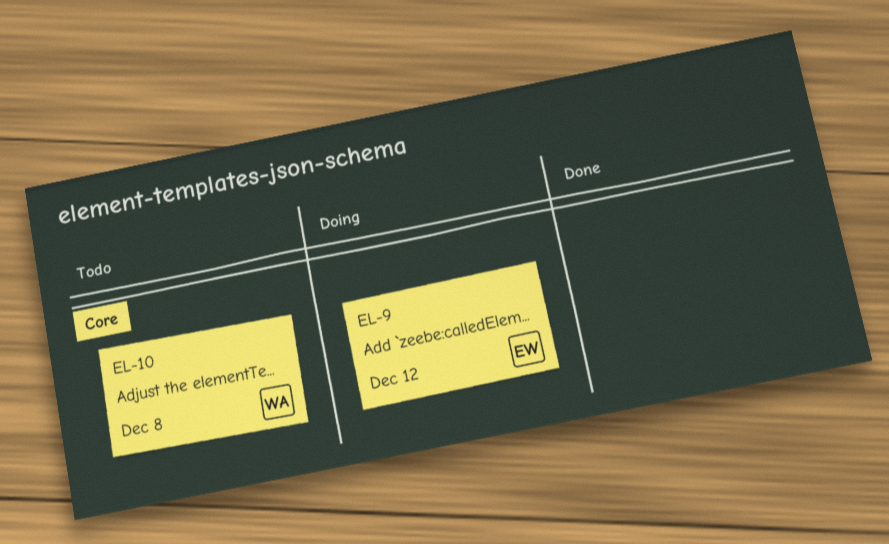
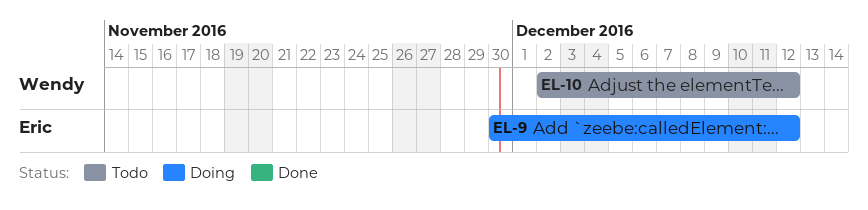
EL-10, due: Dec 8 -> Dec 12

